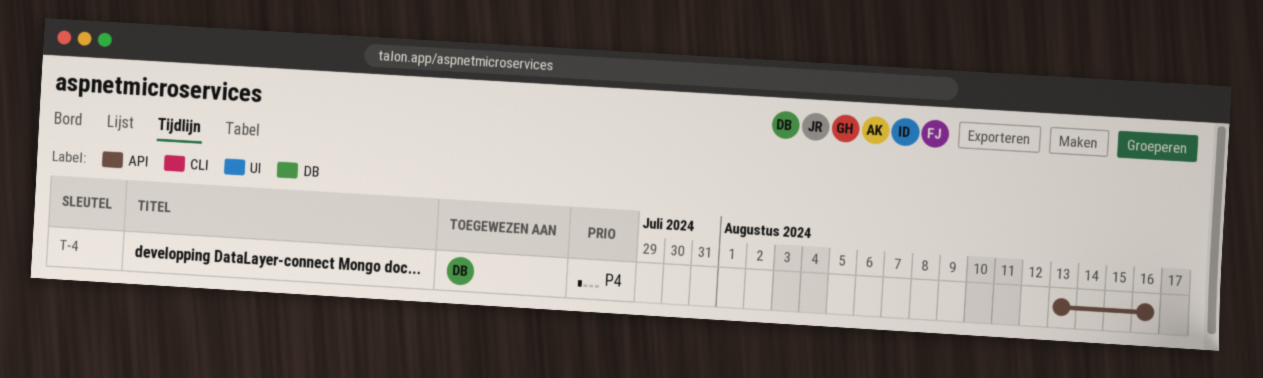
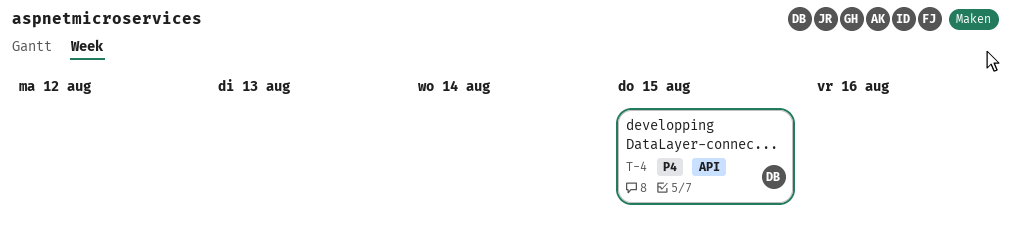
T-4, due: Aug 16 -> Aug 15

